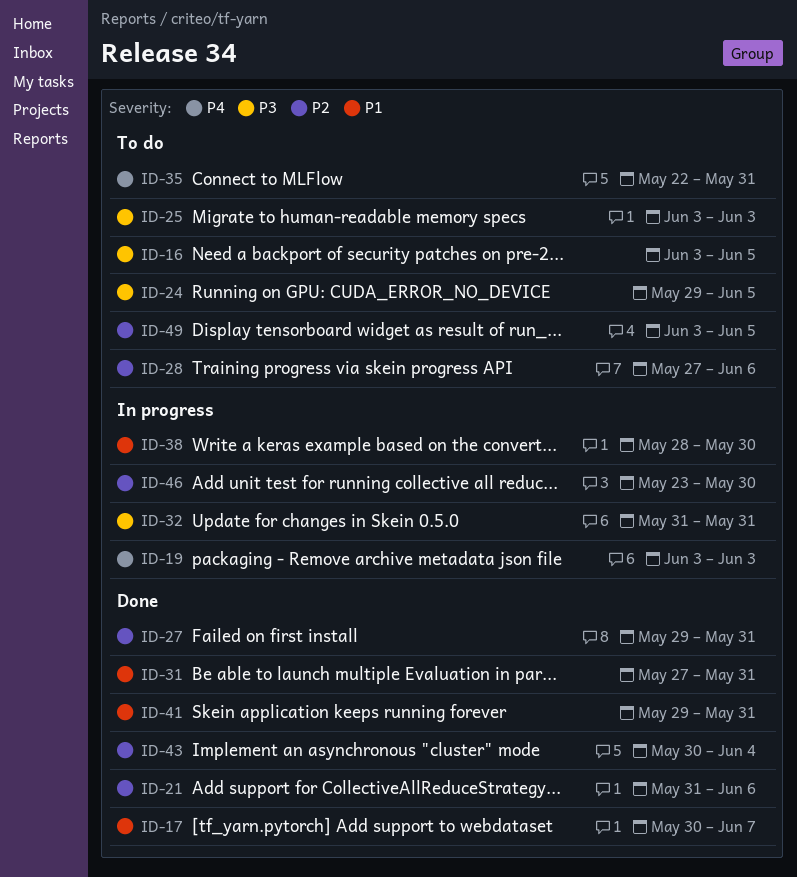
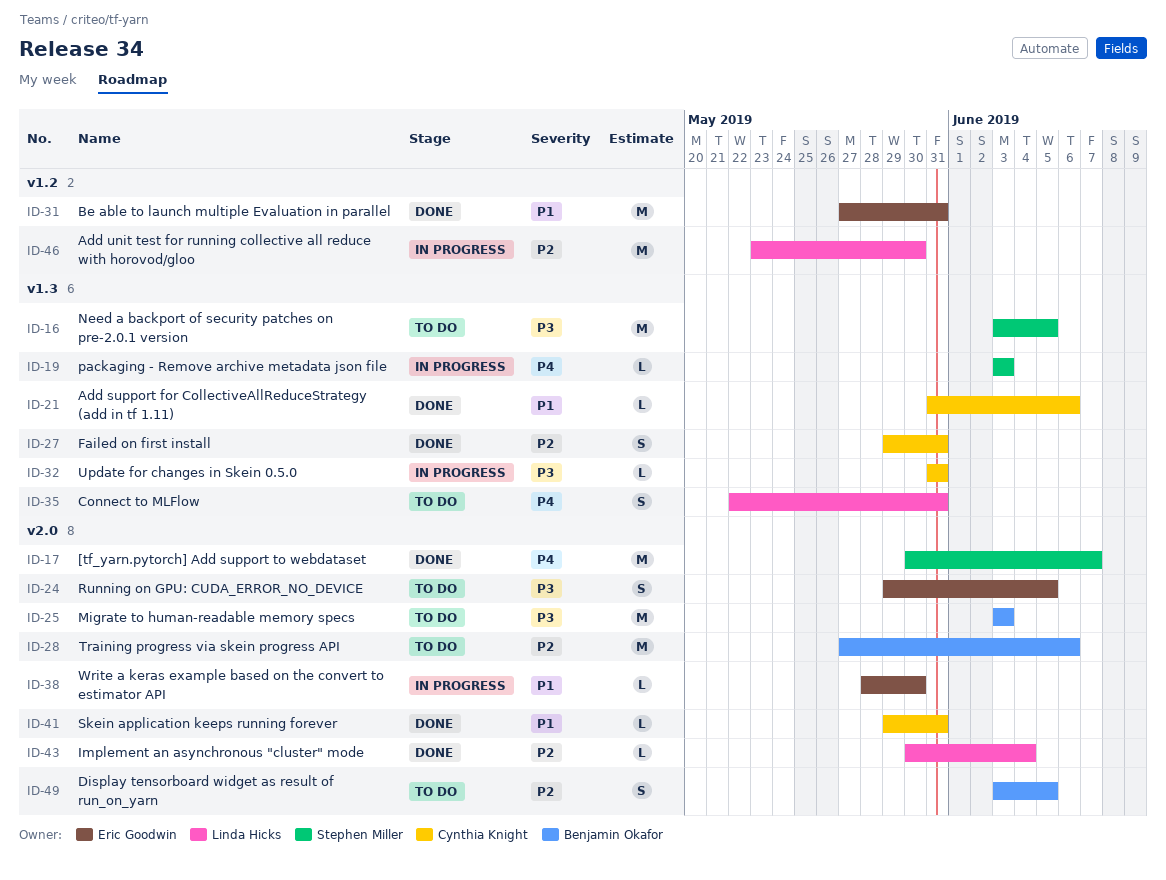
ID-17, priority: P1 -> P4
ID-21, priority: P2 -> P1

